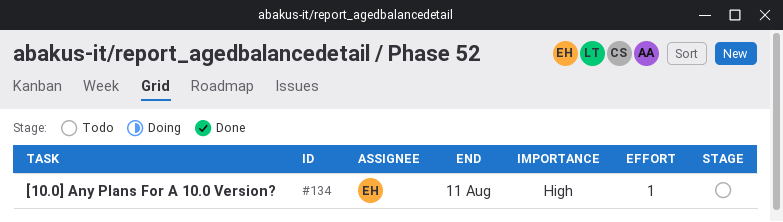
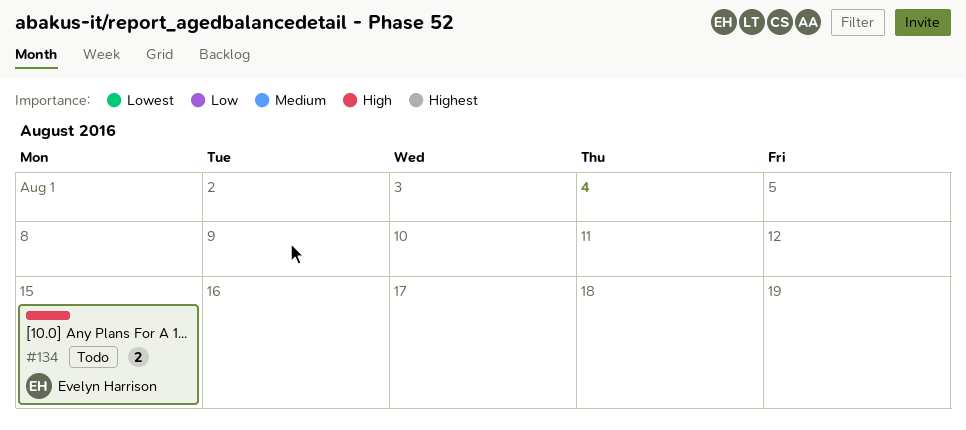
#134, estimate: 1 -> 2
#134, due: Aug 11 -> Aug 15

